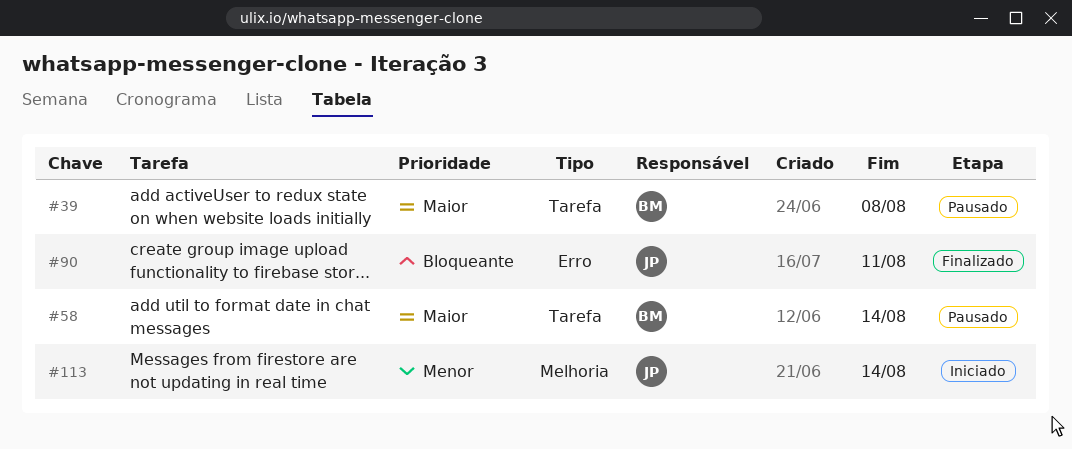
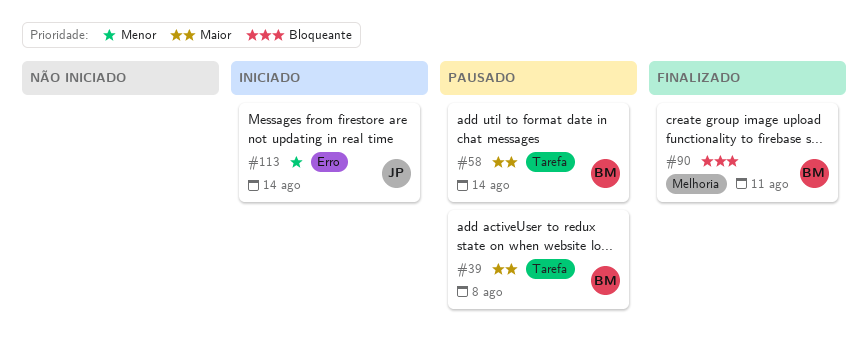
#90, owner: JP -> BM
#90, label: Erro -> Melhoria
#113, label: Melhoria -> Erro

